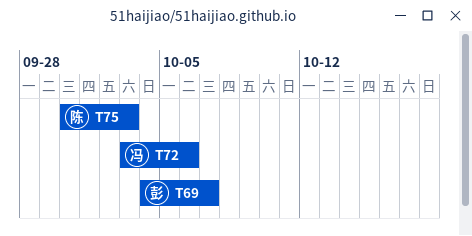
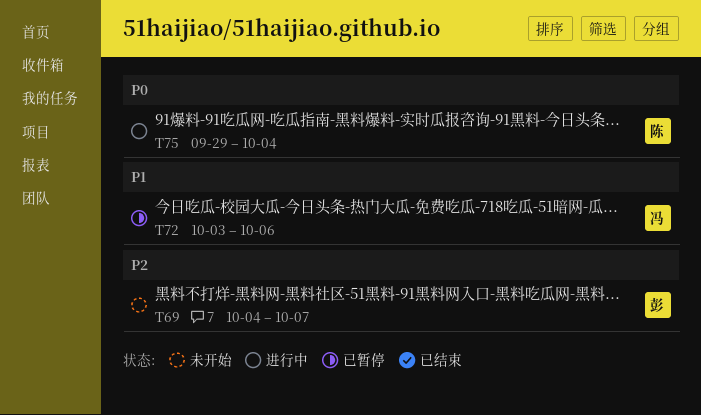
T75, start: Sep 30 -> Sep 29
T75, due: Oct 3 -> Oct 4

